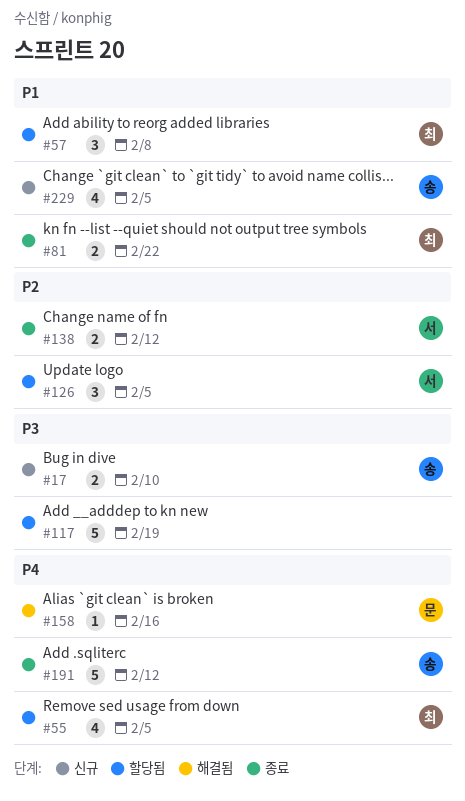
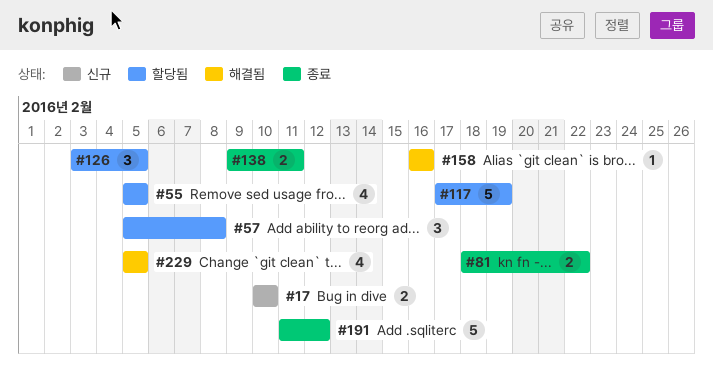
#138, due: Feb 12 -> Feb 11
#229, status: 신규 -> 해결됨

